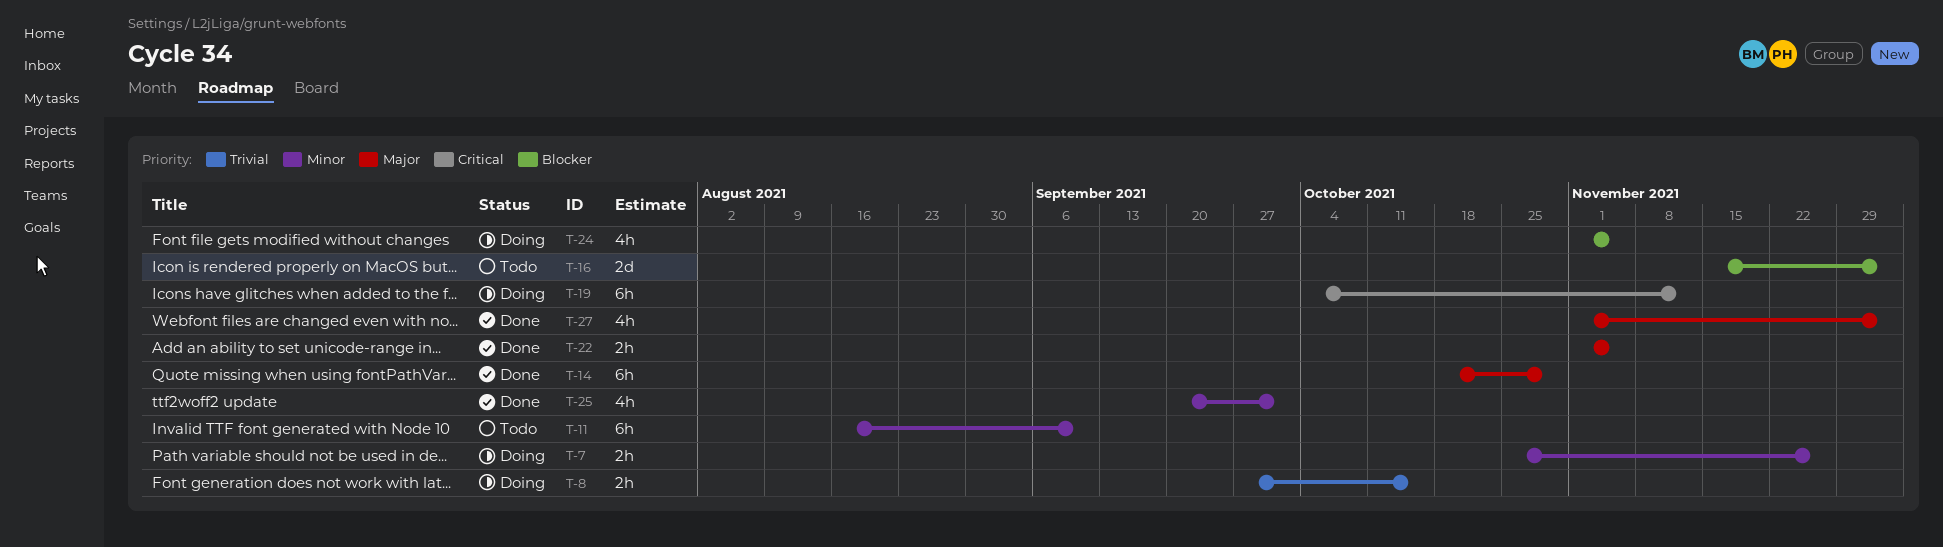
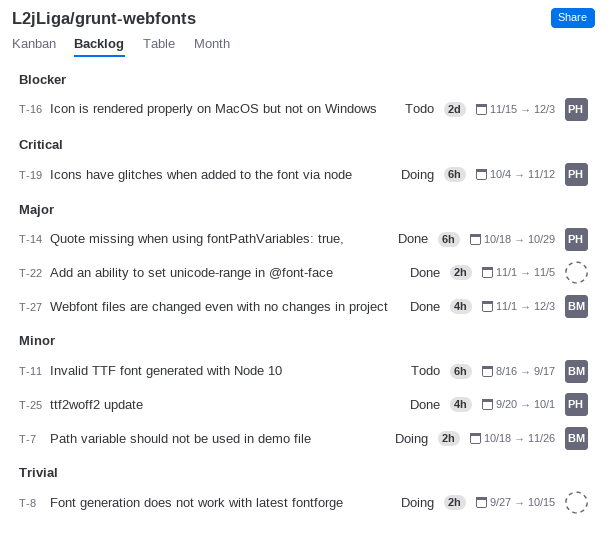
T-7, start: Oct 25 -> Oct 18
T-11, due: Sep 10 -> Sep 17
T-24: present -> none

